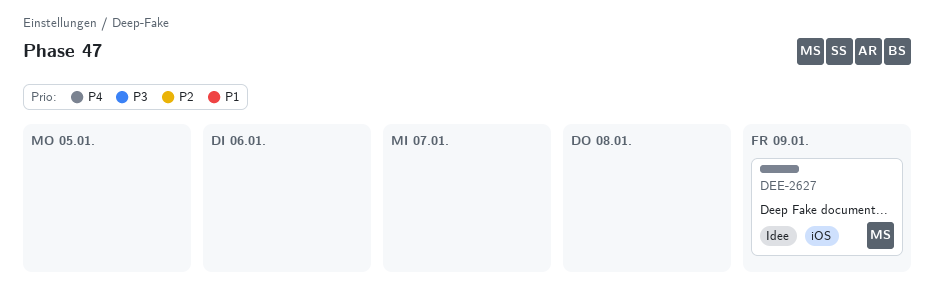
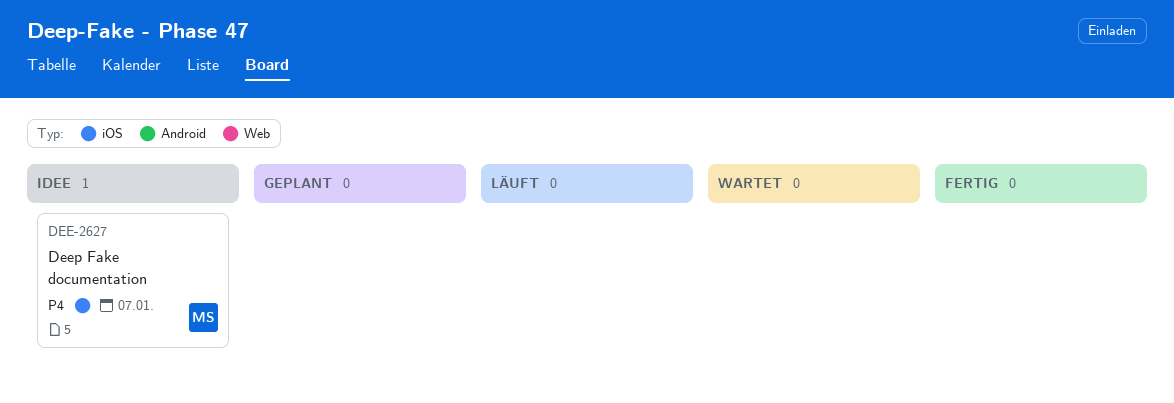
DEE-2627, due: Jan 9 -> Jan 7

